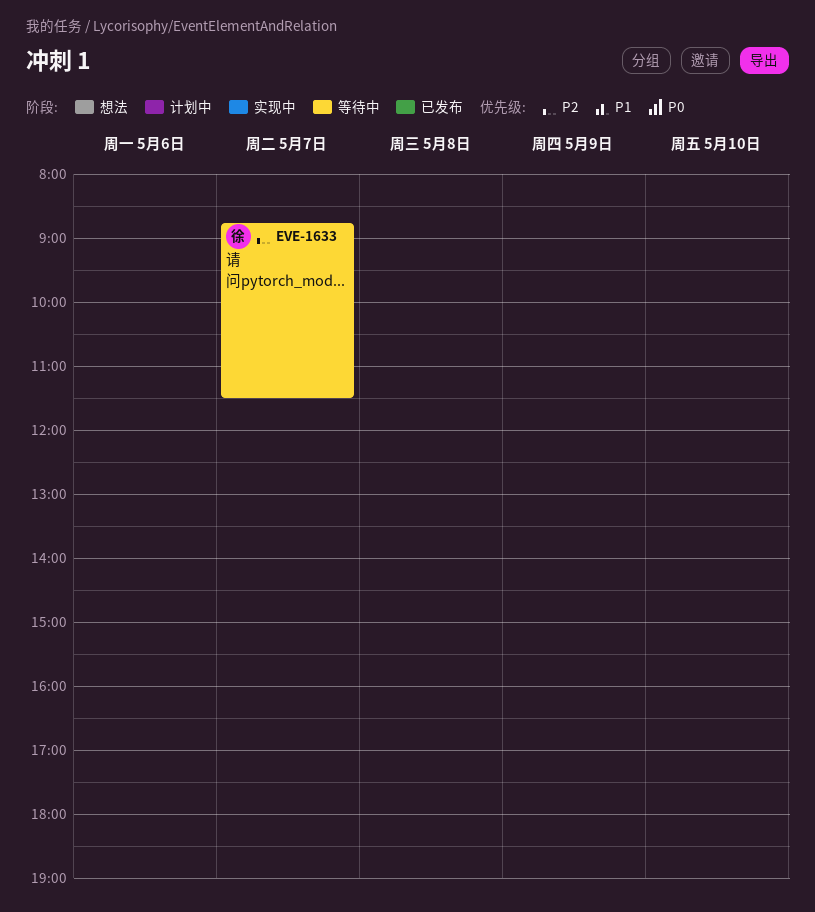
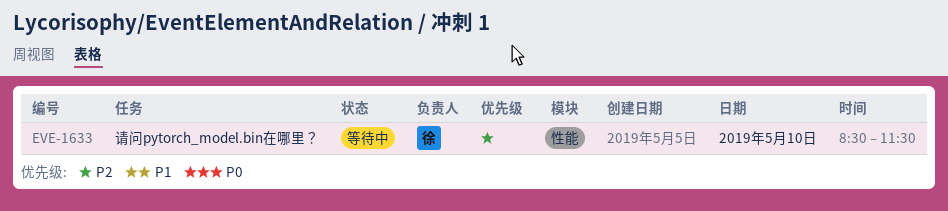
EVE-1633, day: May 7 -> May 10
EVE-1633, begins: 08:45 -> 08:30

